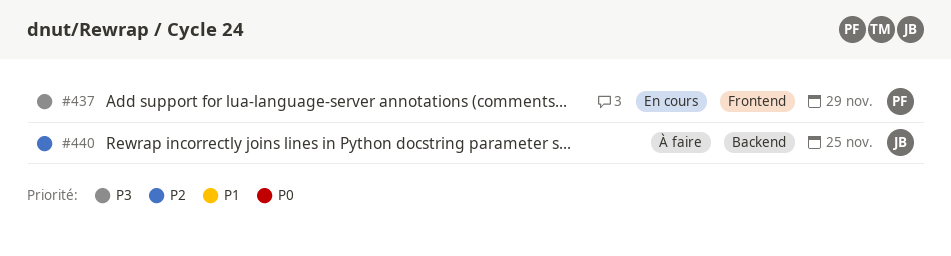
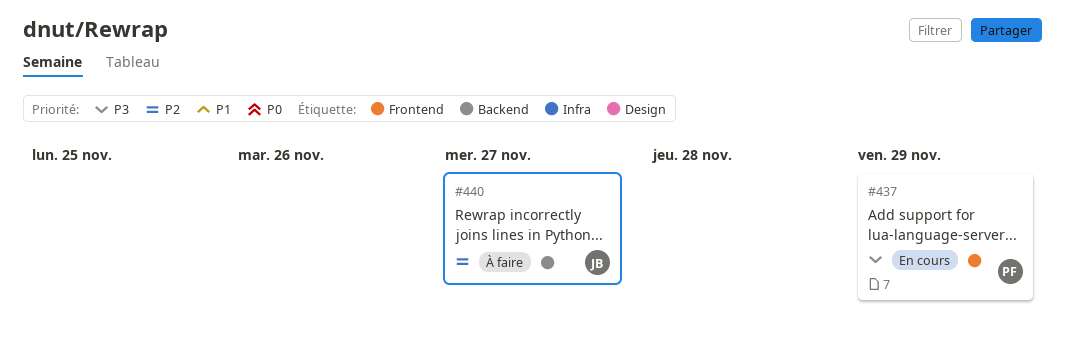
#440, due: Nov 25 -> Nov 27

